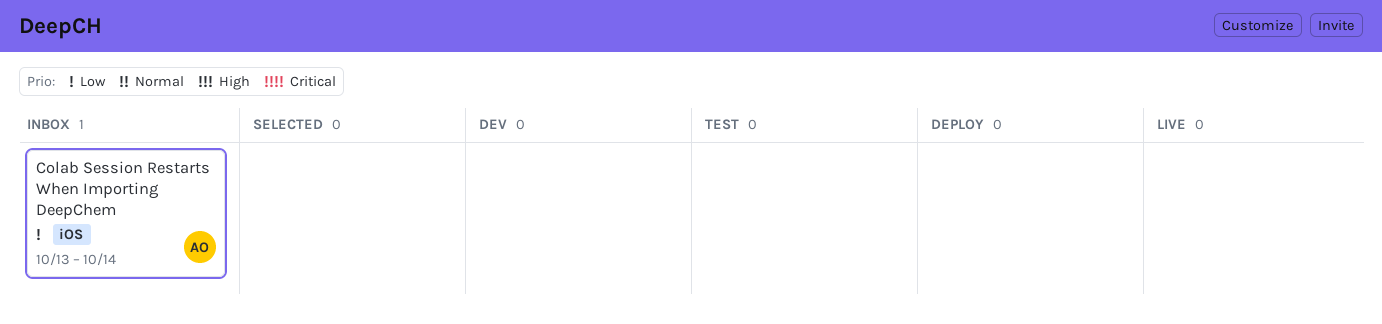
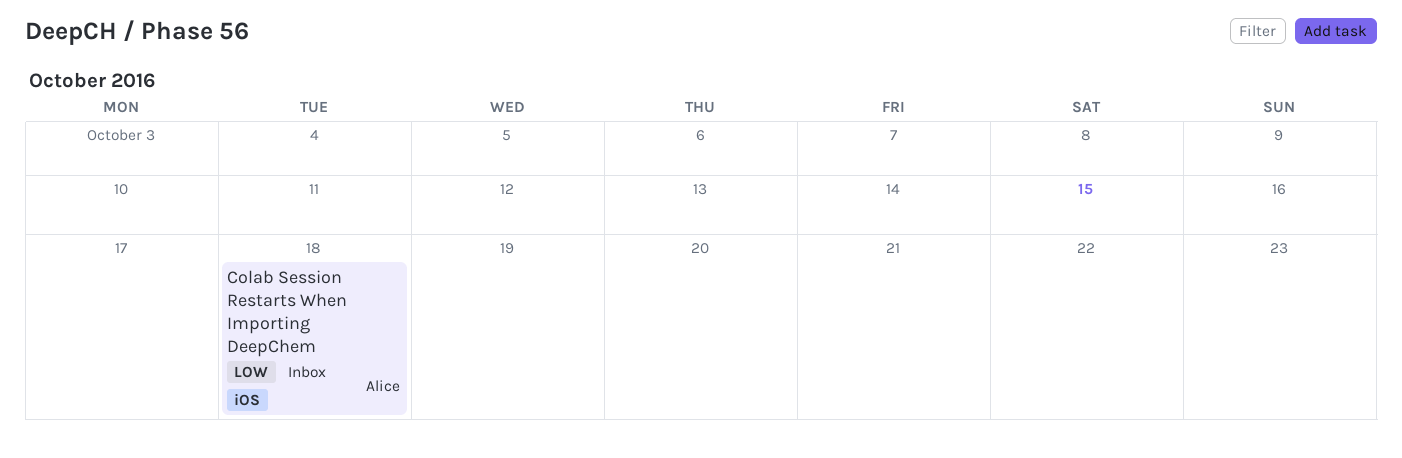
Colab Session Restarts When Importing DeepChem, due: Oct 14 -> Oct 18

